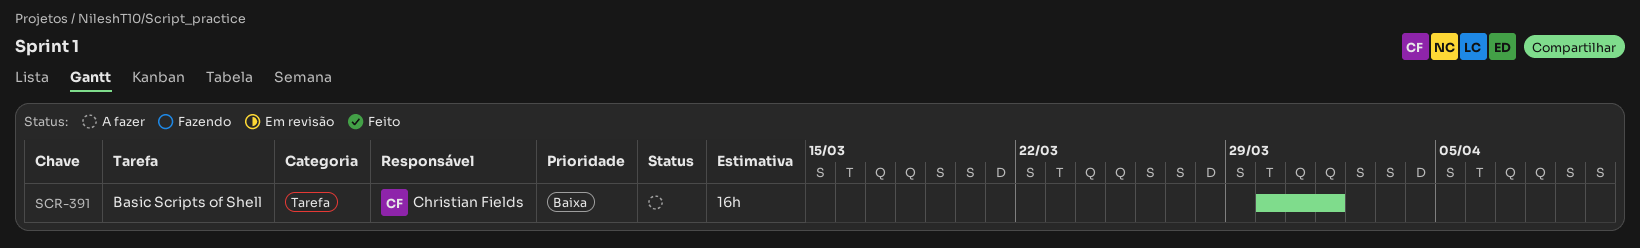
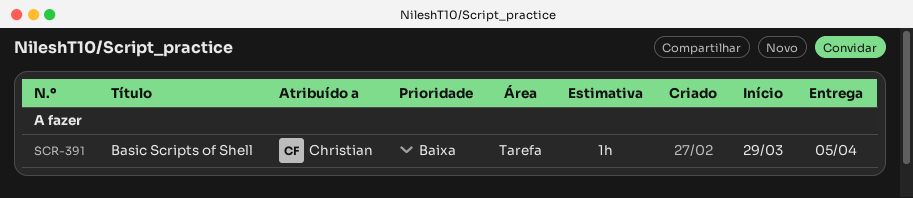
SCR-391, estimate: 16h -> 1h
SCR-391, start: Mar 30 -> Mar 29
SCR-391, due: Apr 1 -> Apr 5

